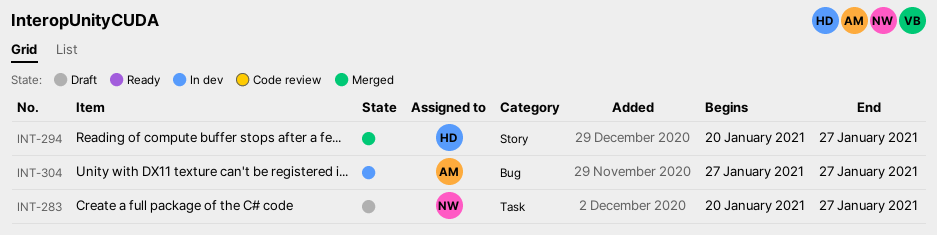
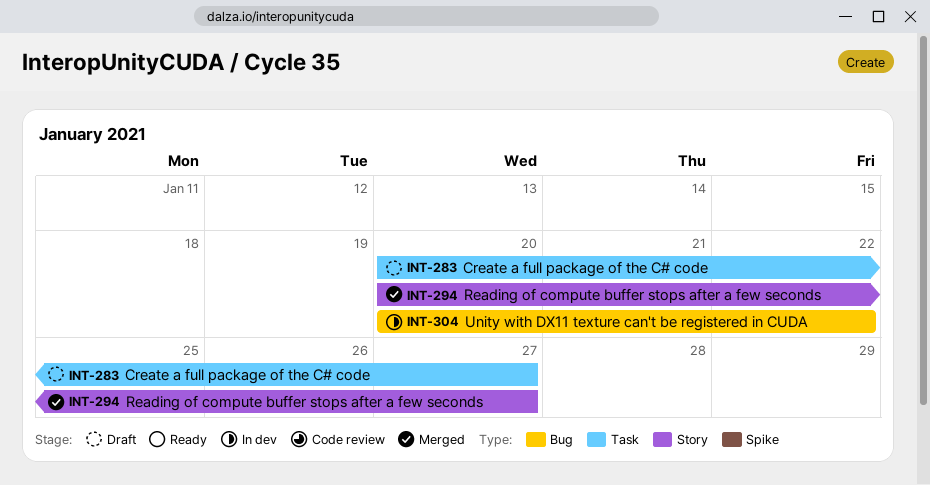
INT-304, start: Jan 27 -> Jan 20
INT-304, due: Jan 27 -> Jan 22

